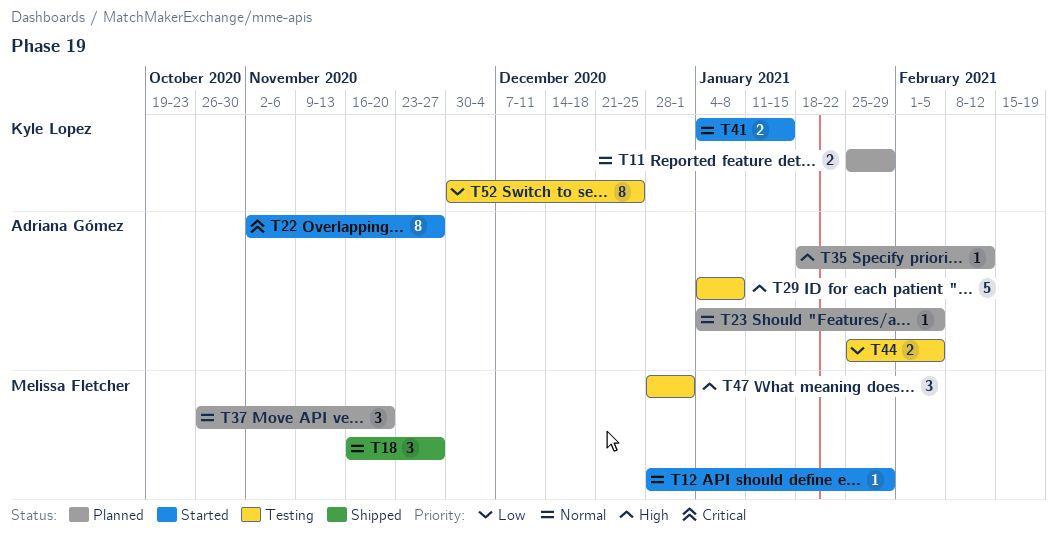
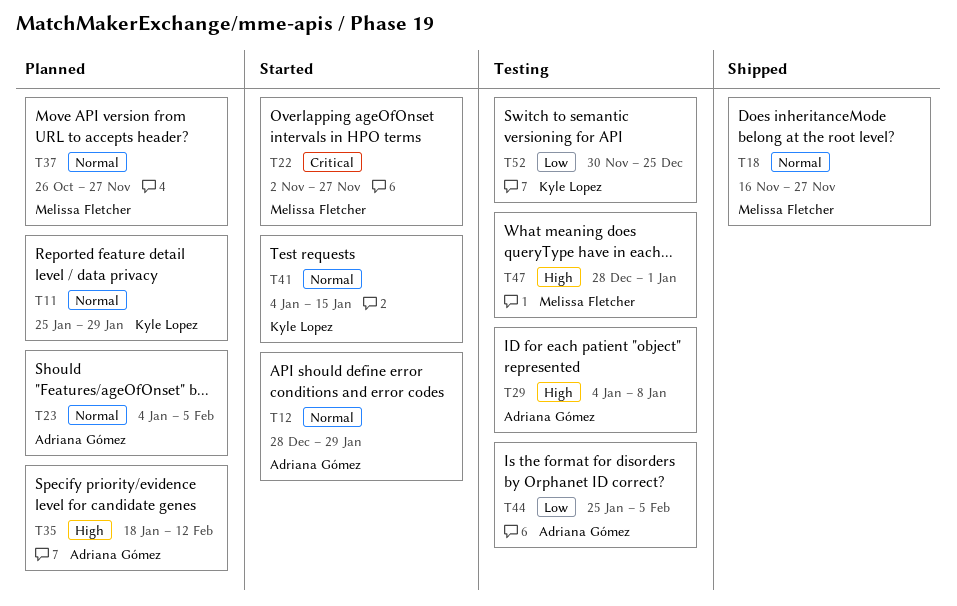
T12, owner: Melissa Fletcher -> Adriana Gómez
T22, owner: Adriana Gómez -> Melissa Fletcher
T37, due: Nov 20 -> Nov 27

